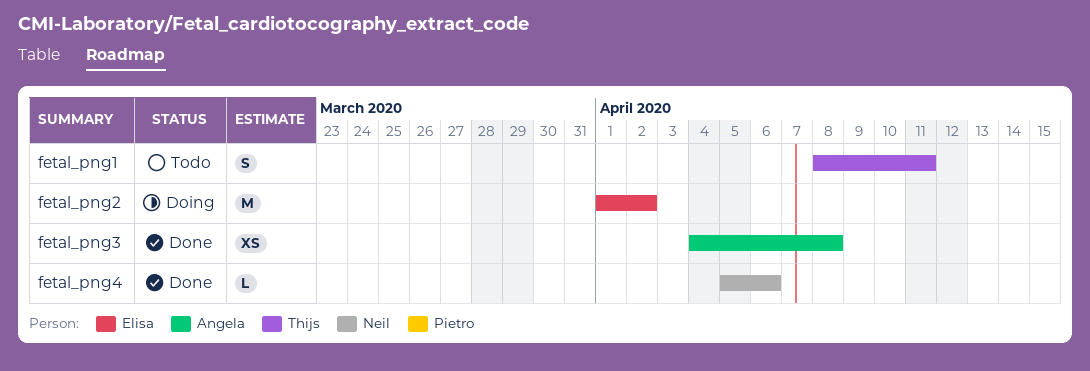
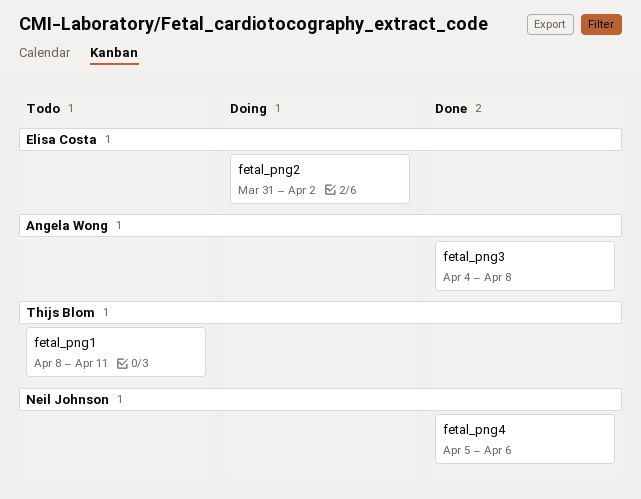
fetal_png2, start: Apr 1 -> Mar 31

